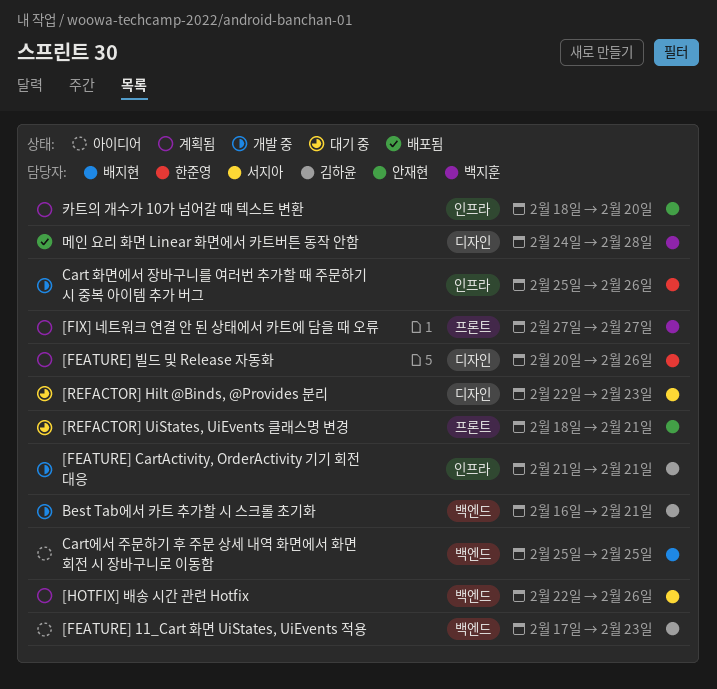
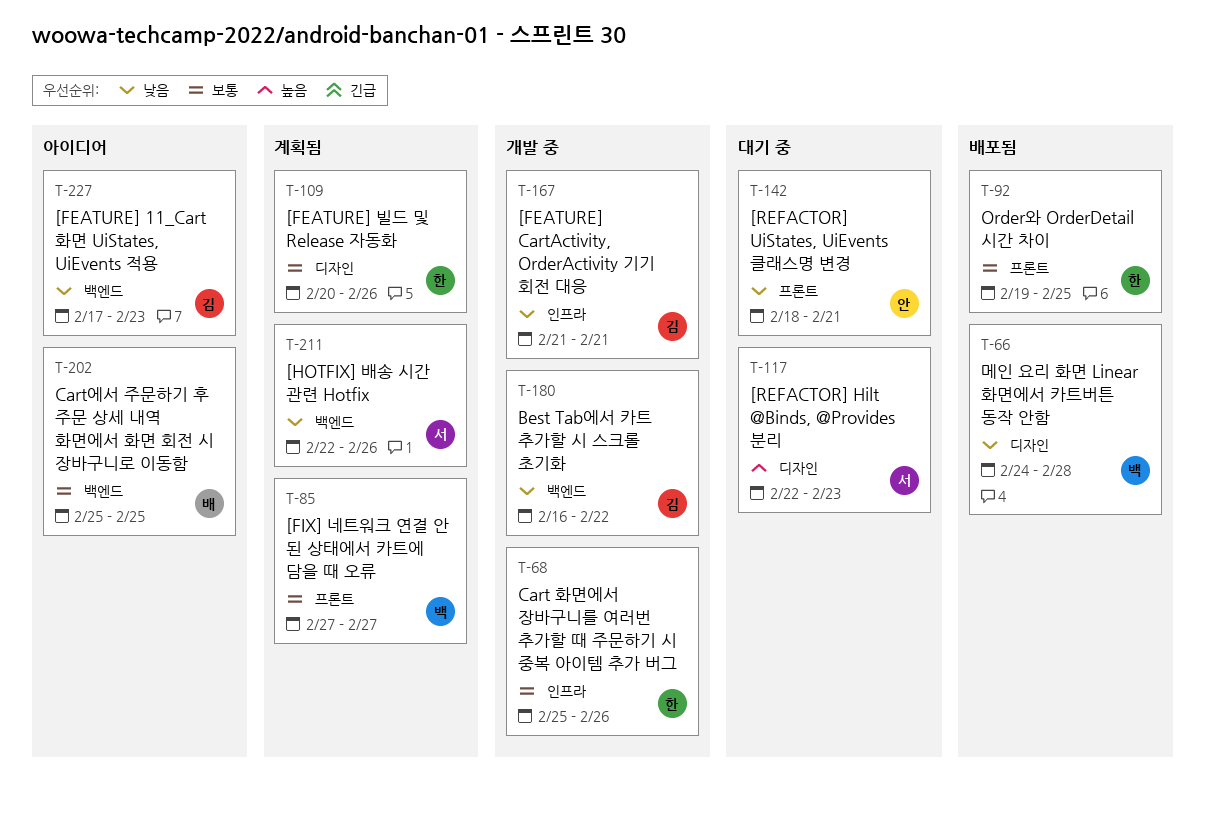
Best Tab에서 카트 추가할 시 스크롤 초기화, due: Feb 21 -> Feb 22
Order와 OrderDetail 시간 차이: none -> present
카트의 개수가 10가 넘어갈 때 텍스트 변환: present -> none

